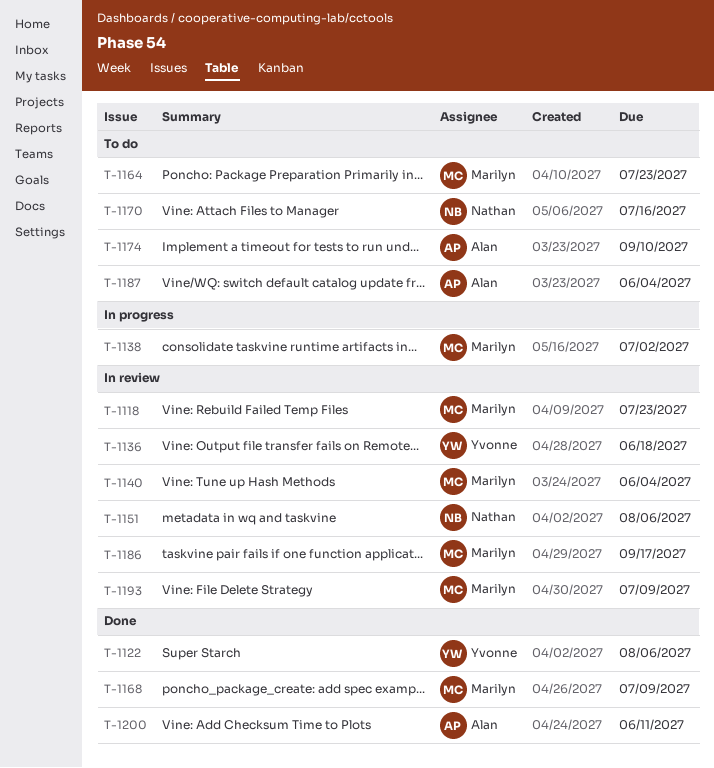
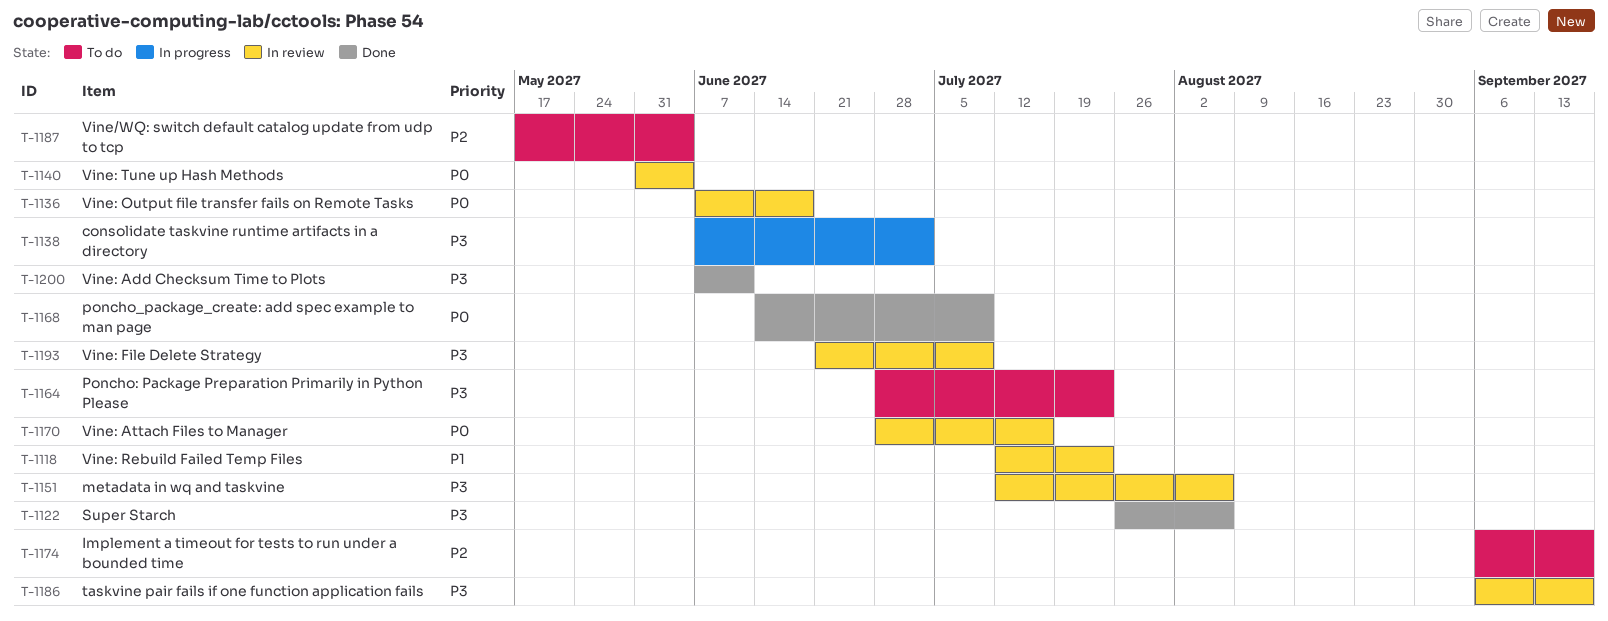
T-1170, status: To do -> In review
T-1174, due: Sep 10 -> Sep 17

